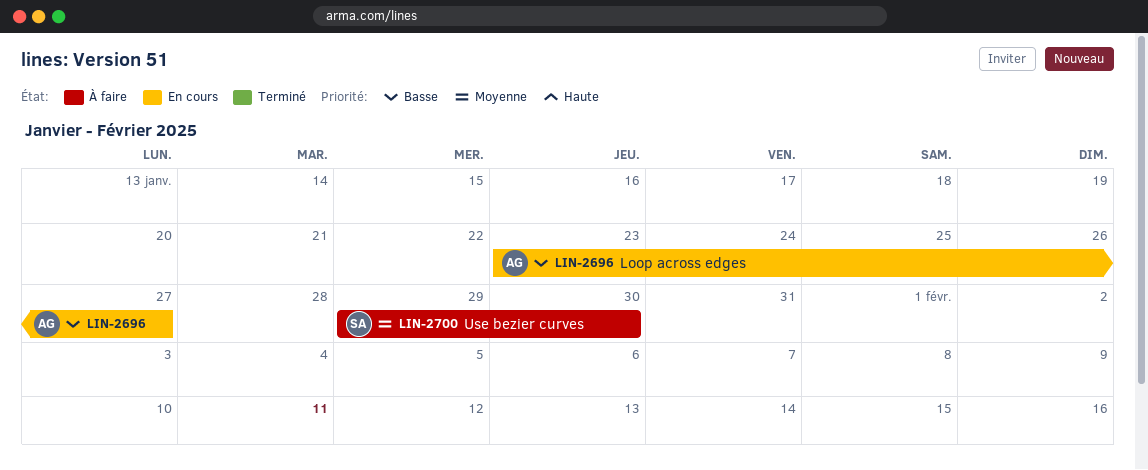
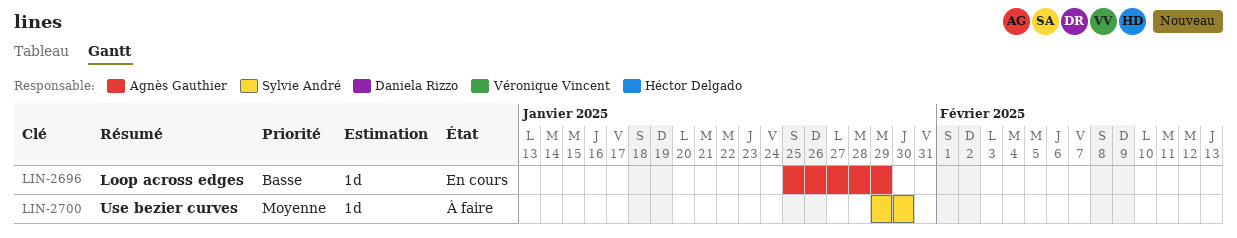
LIN-2696, start: Jan 23 -> Jan 25
LIN-2696, due: Jan 27 -> Jan 29

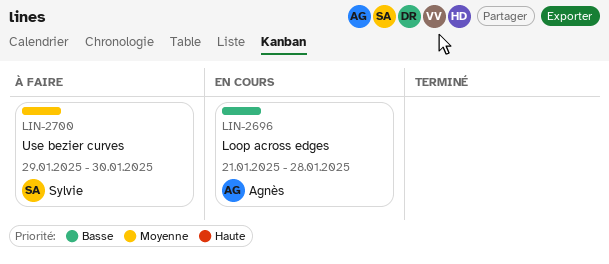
LIN-2696, start: Jan 25 -> Jan 21
LIN-2696, due: Jan 29 -> Jan 28

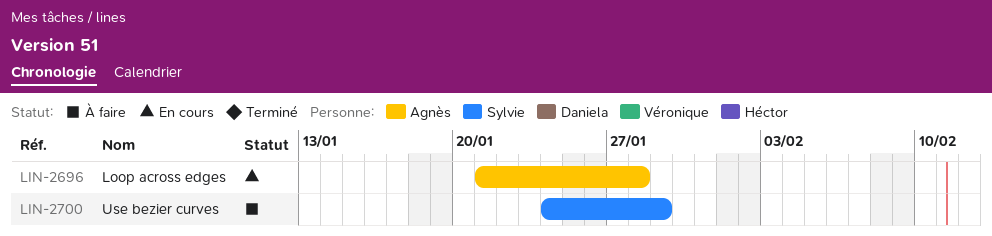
LIN-2700, start: Jan 29 -> Jan 24
LIN-2700, due: Jan 30 -> Jan 29

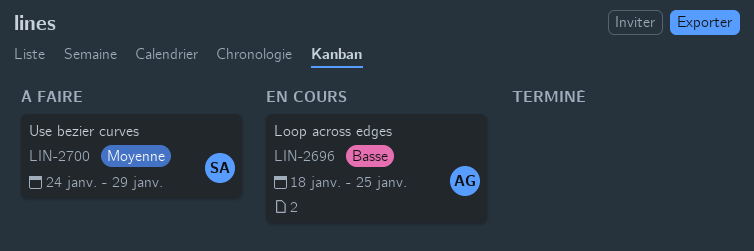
LIN-2696, start: Jan 21 -> Jan 18
LIN-2696, due: Jan 28 -> Jan 25

